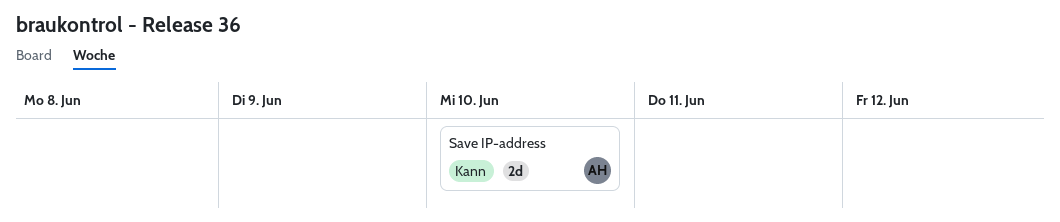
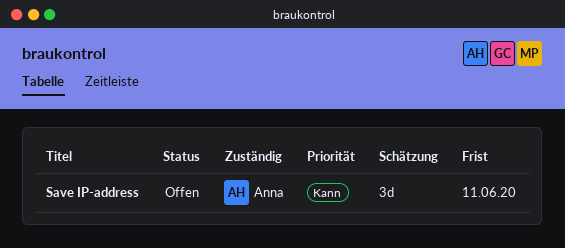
Save IP-address, estimate: 2d -> 3d
Save IP-address, due: Jun 10 -> Jun 11

